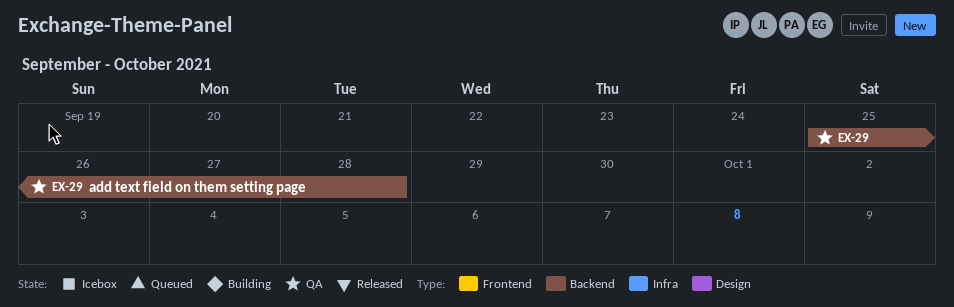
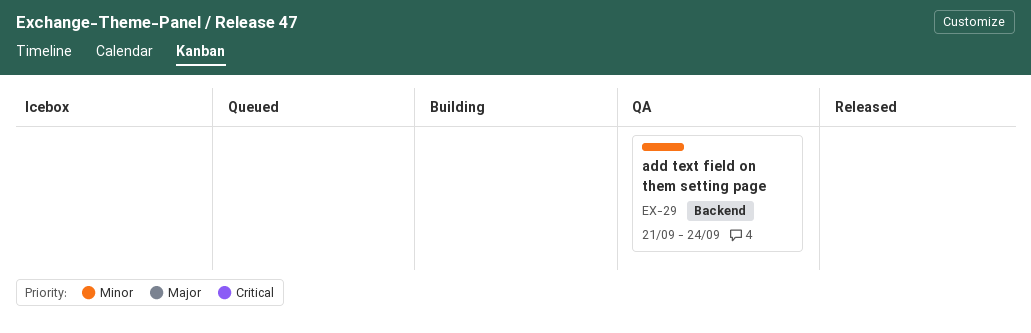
EX-29, start: Sep 25 -> Sep 21
EX-29, due: Sep 28 -> Sep 24

